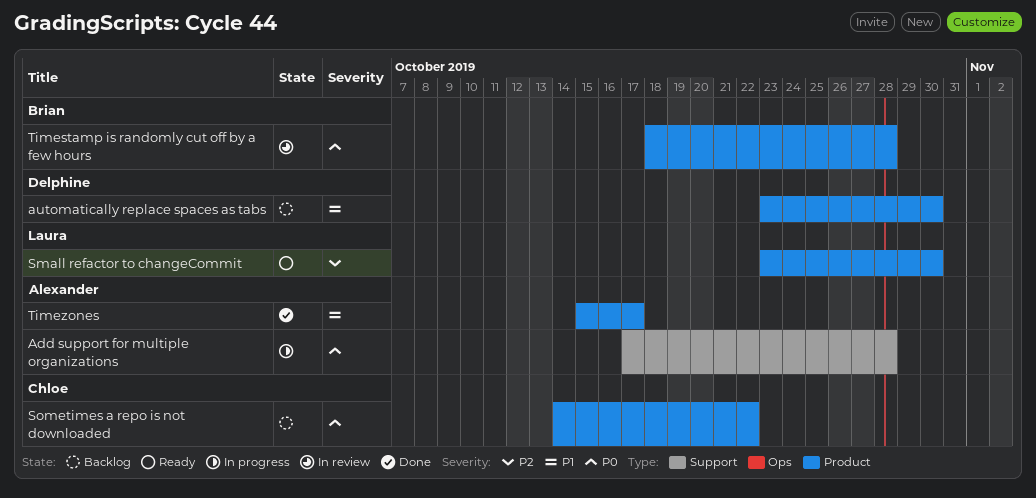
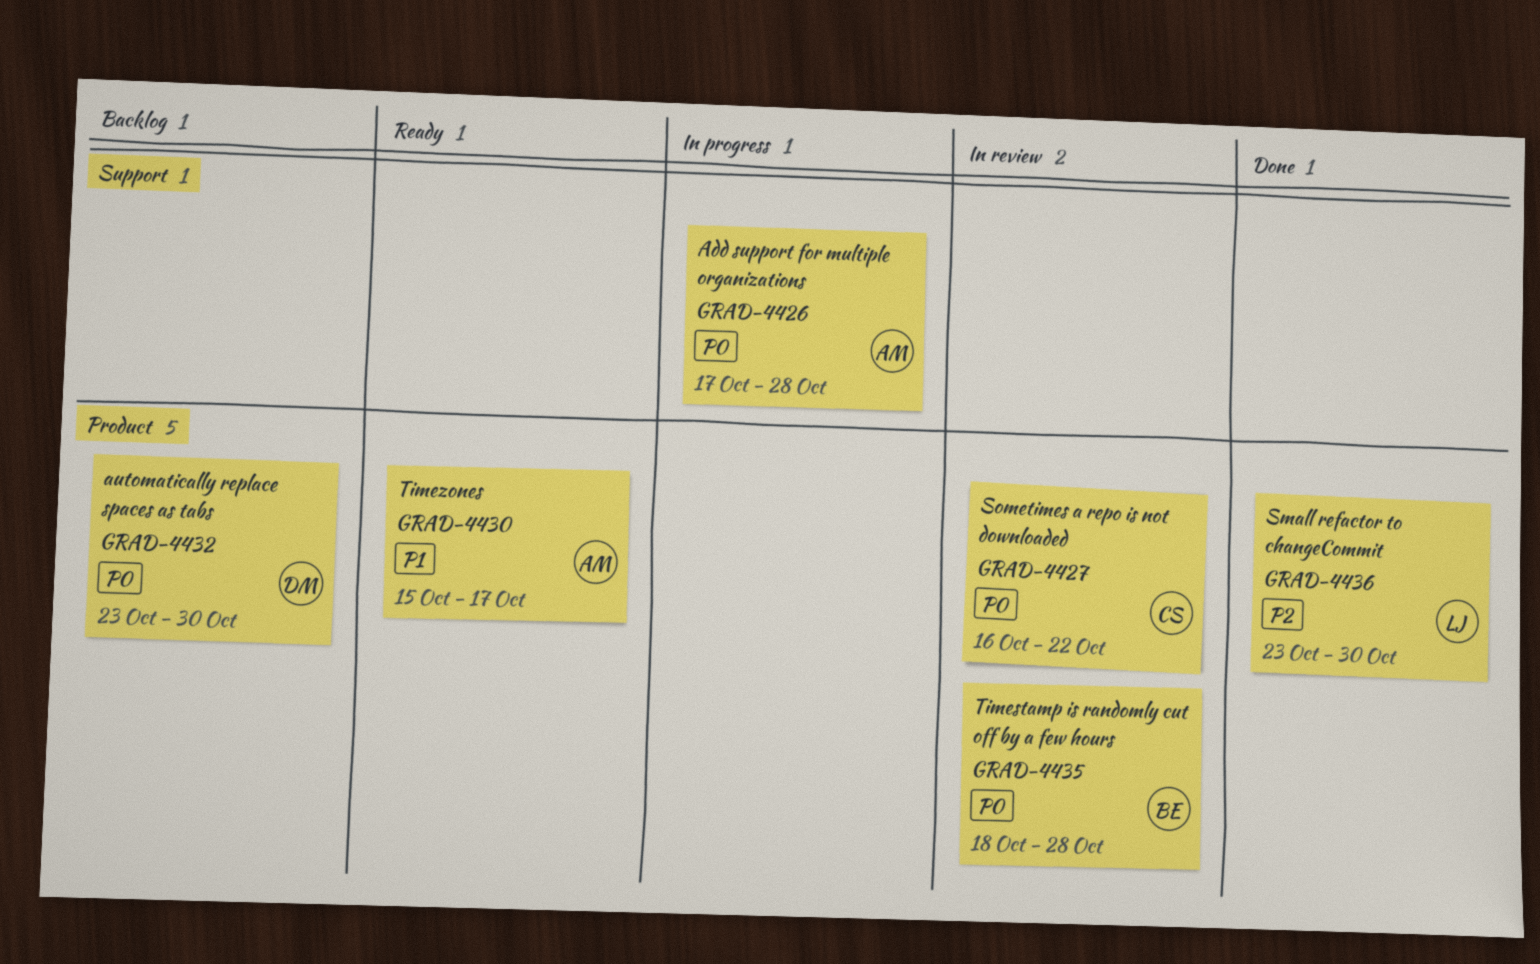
automatically replace spaces as tabs, priority: P1 -> P0
Small refactor to changeCommit, status: Ready -> Done
Sometimes a repo is not downloaded, status: Backlog -> In review
Sometimes a repo is not downloaded, start: Oct 14 -> Oct 16
Timezones, status: Done -> Ready

